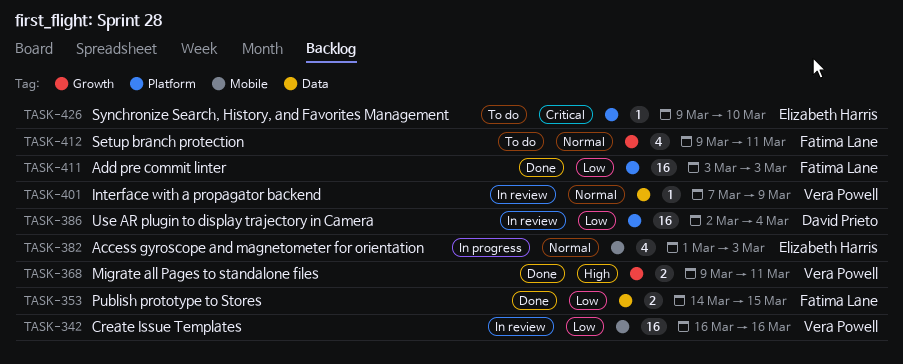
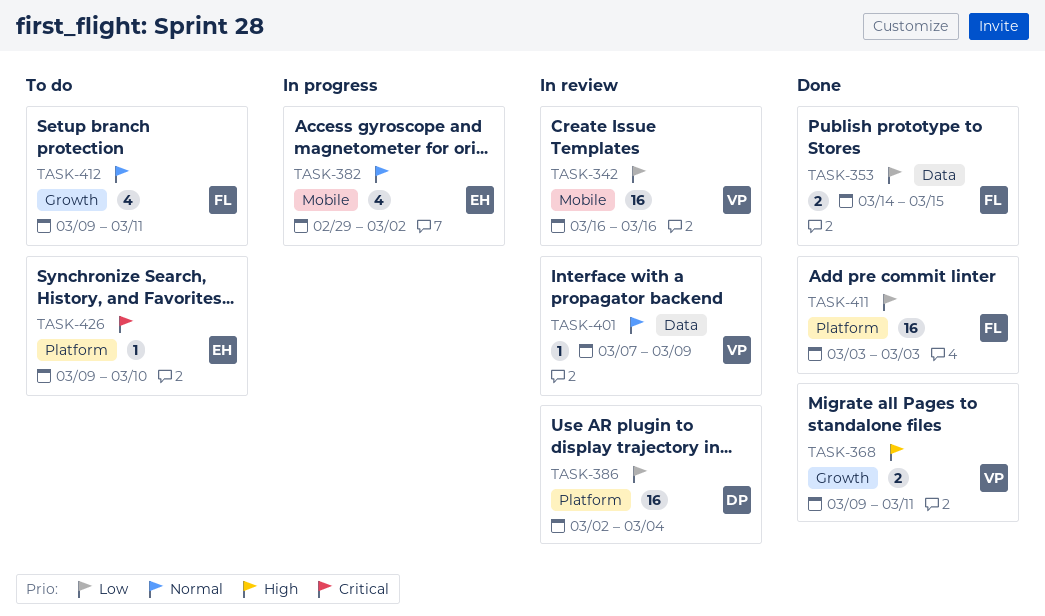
TASK-382, start: Mar 1 -> Feb 29
TASK-382, due: Mar 3 -> Mar 2

